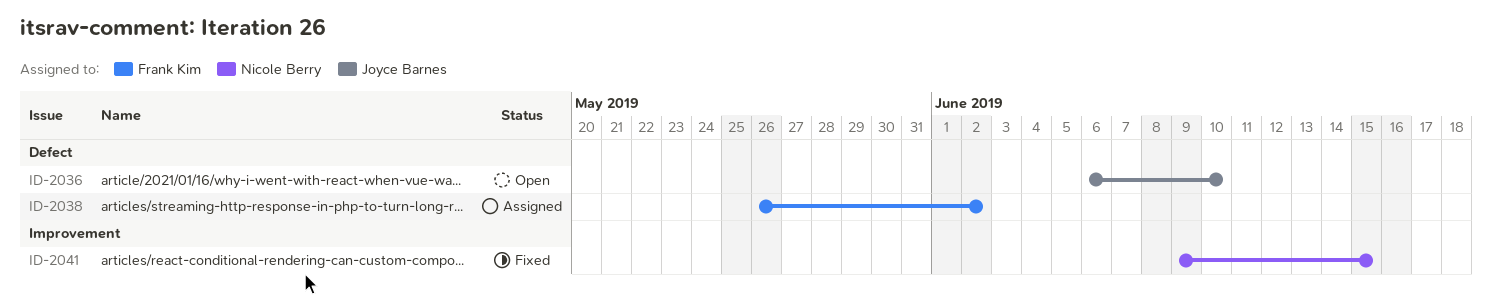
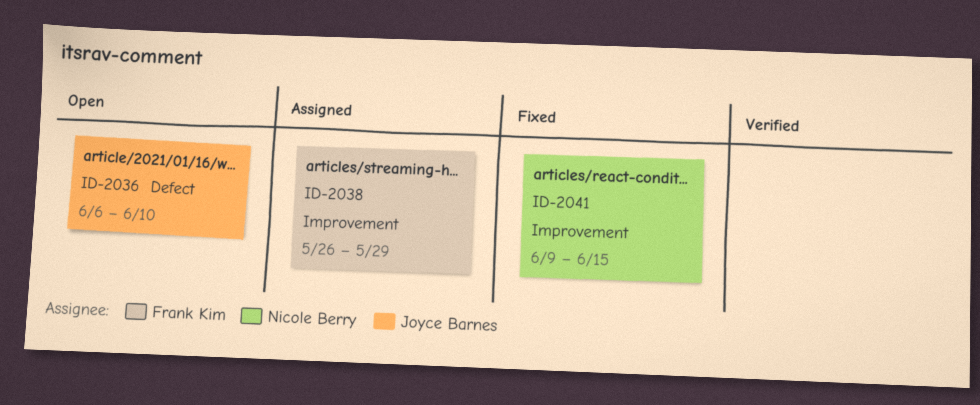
ID-2038, label: Defect -> Improvement
ID-2038, due: Jun 2 -> May 29

